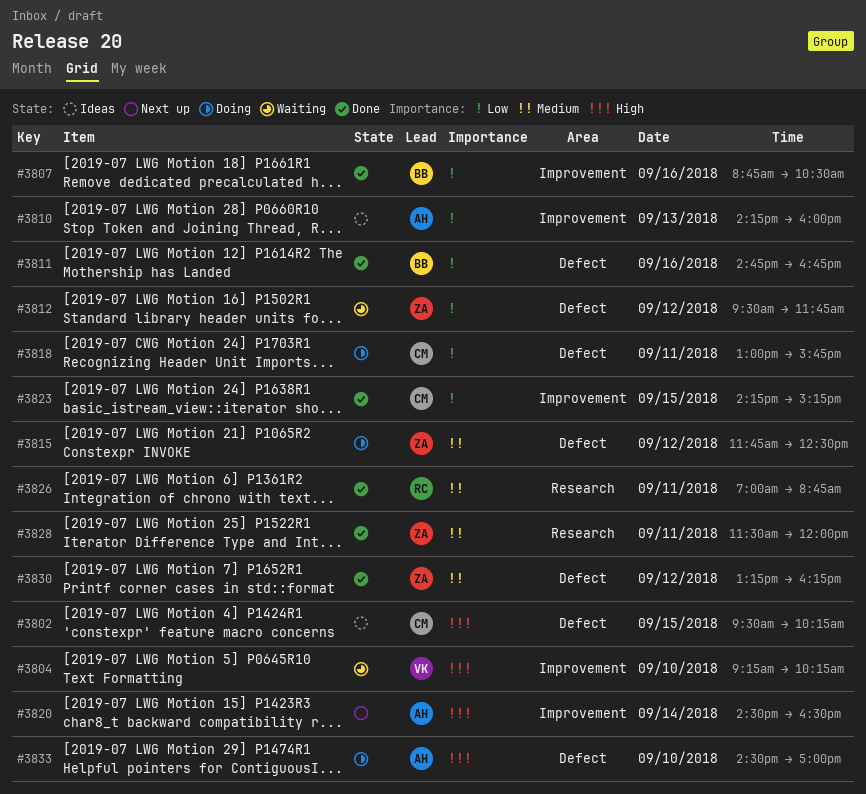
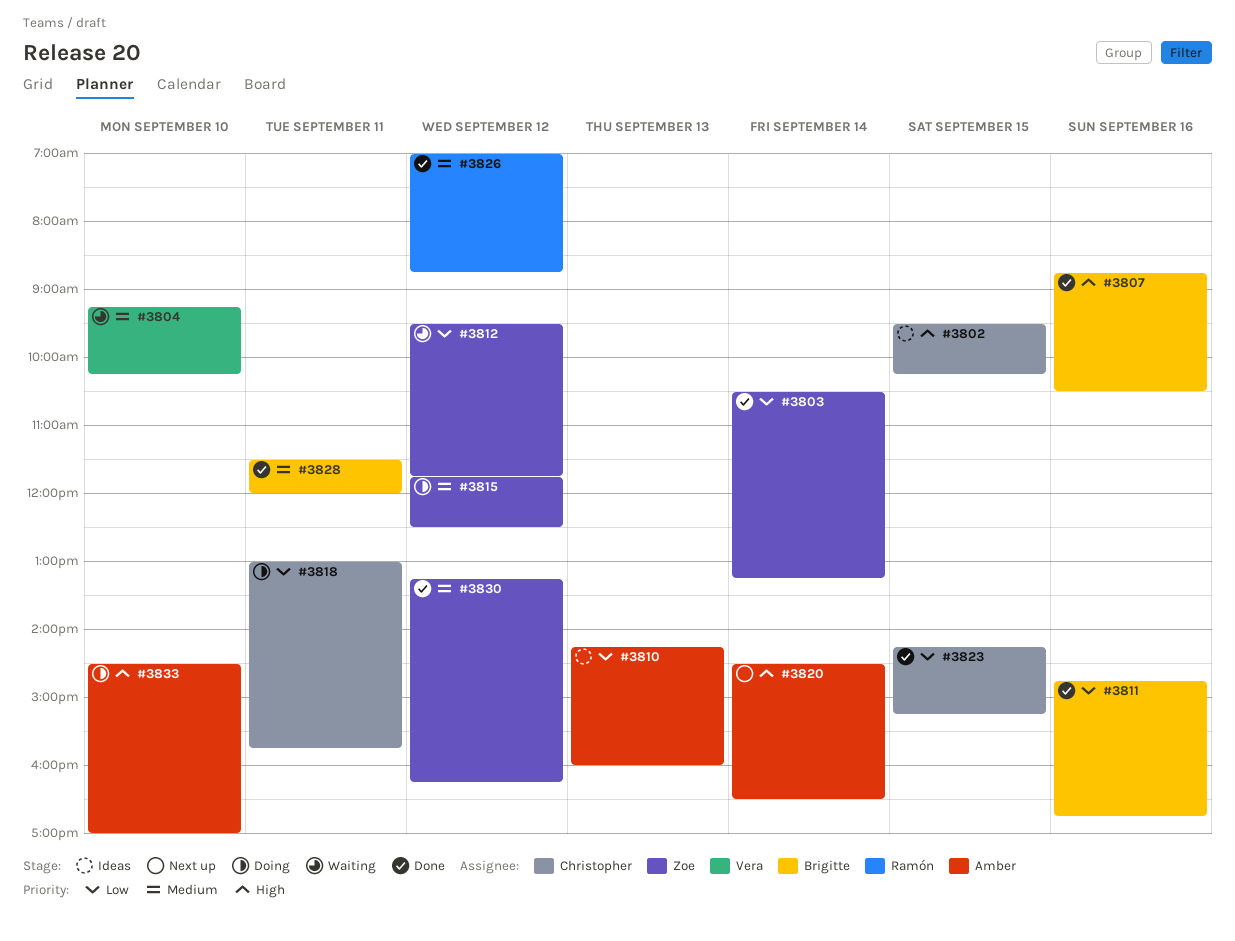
#3803: none -> present
#3804, priority: High -> Medium
#3807, priority: Low -> High
#3826, day: Sep 11 -> Sep 12
#3828, owner: Zoe -> Brigitte

